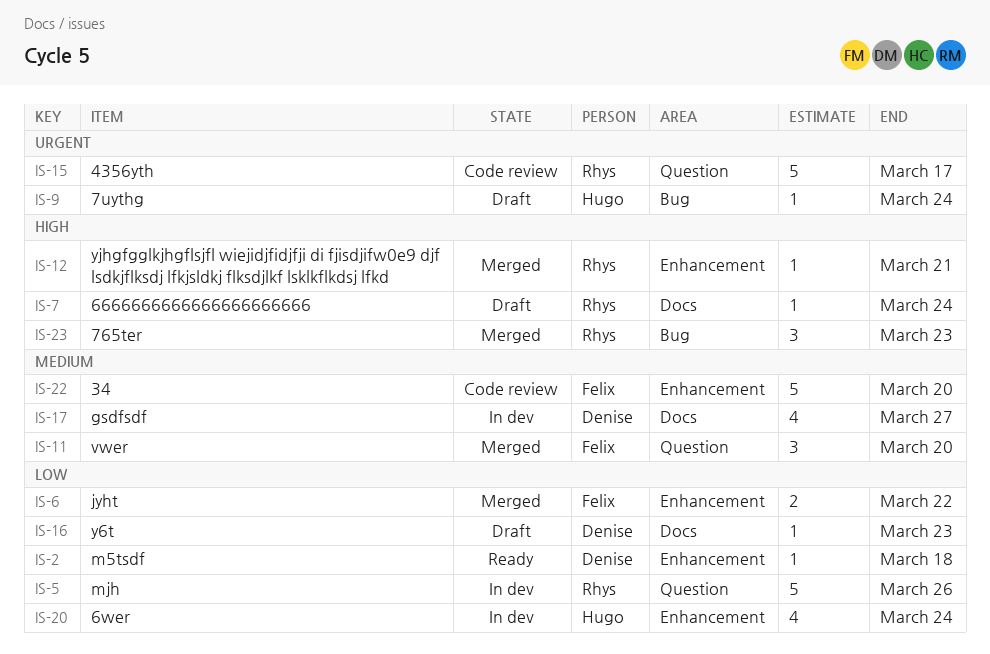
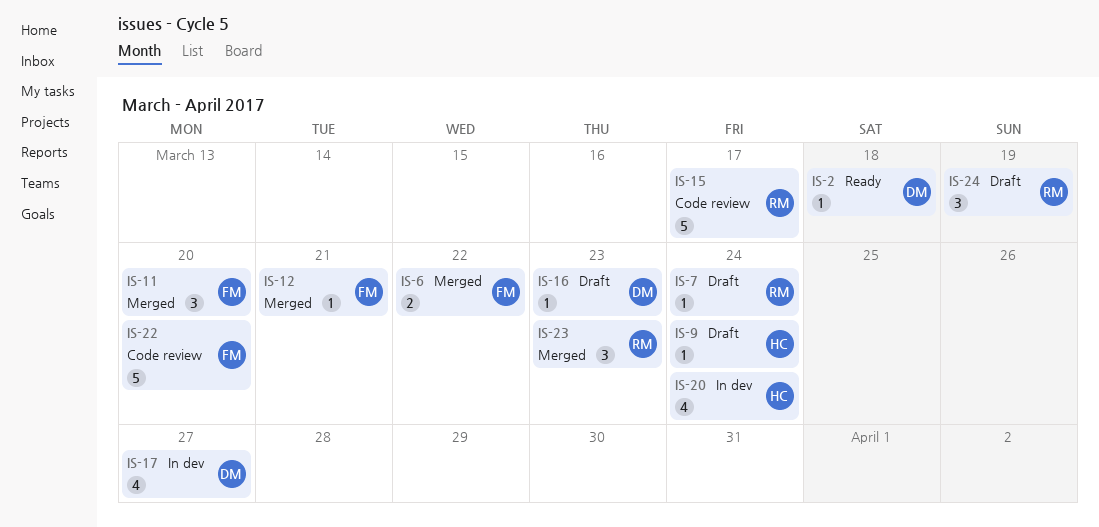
IS-5: present -> none
IS-12, owner: Rhys -> Felix
IS-24: none -> present

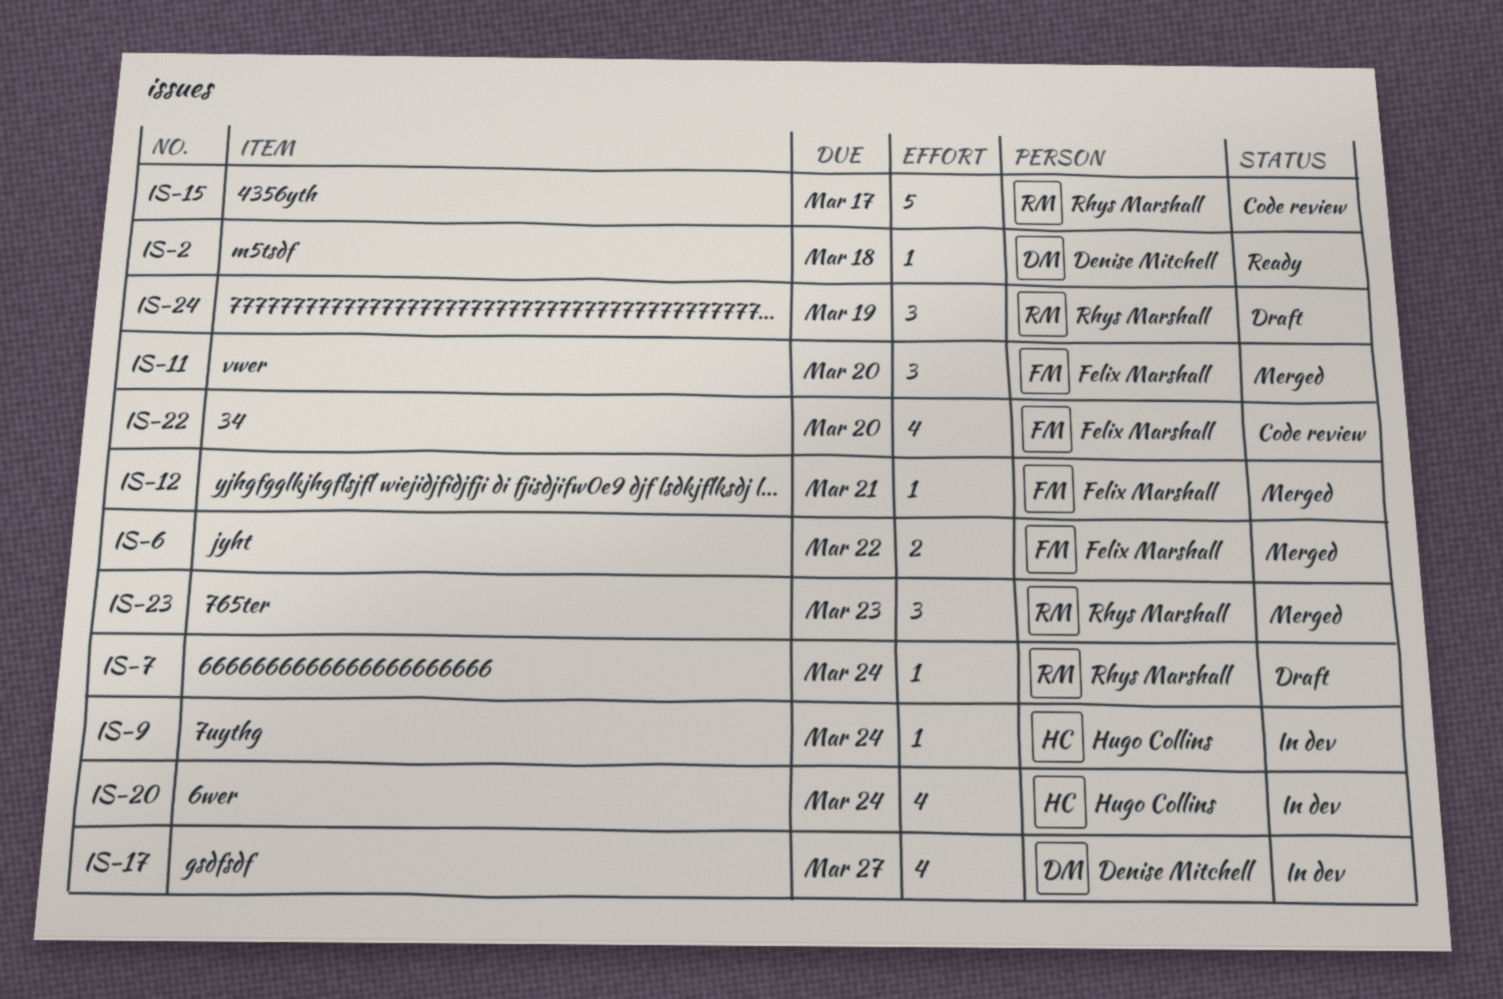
IS-9, status: Draft -> In dev
IS-16: present -> none
IS-22, estimate: 5 -> 4

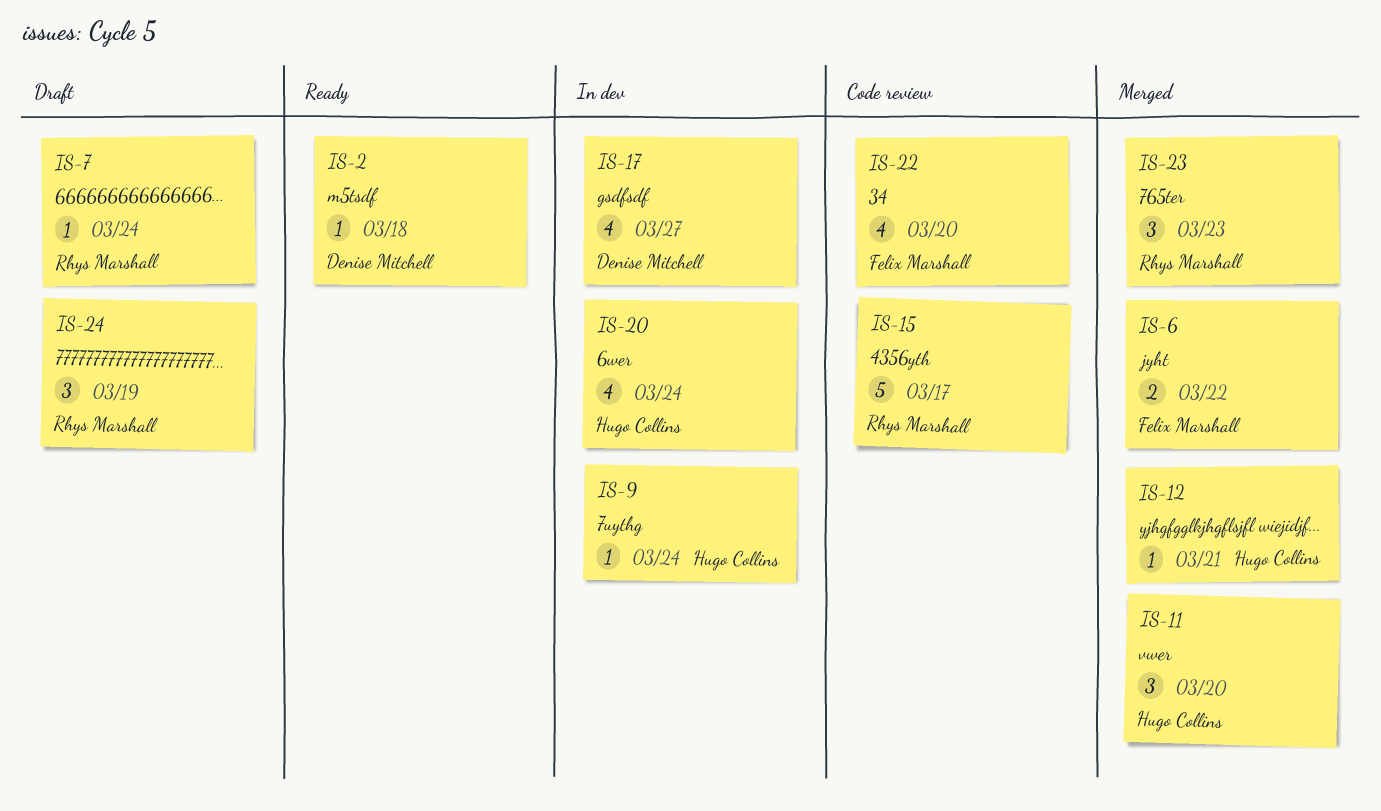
IS-11, owner: Felix Marshall -> Hugo Collins
IS-12, owner: Felix Marshall -> Hugo Collins

